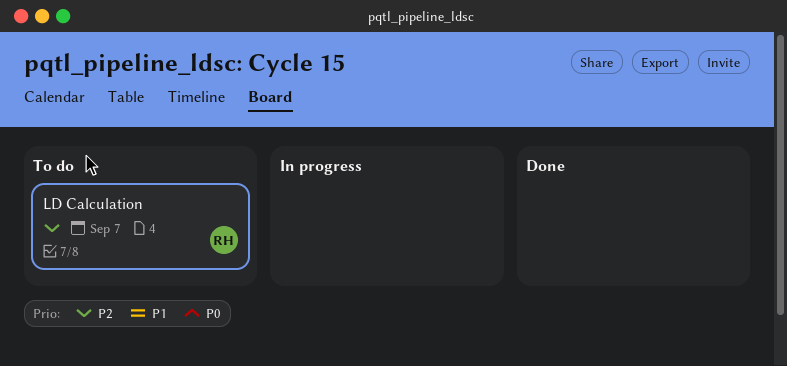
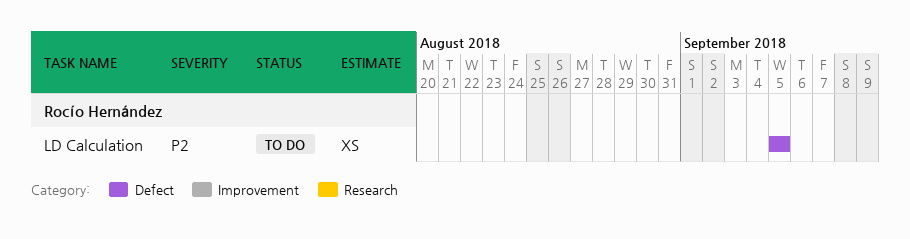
LD Calculation, due: Sep 7 -> Sep 5

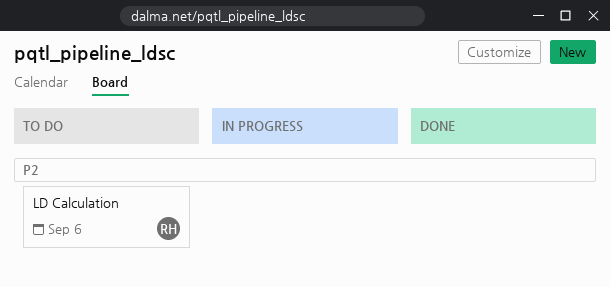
LD Calculation, due: Sep 5 -> Sep 6

